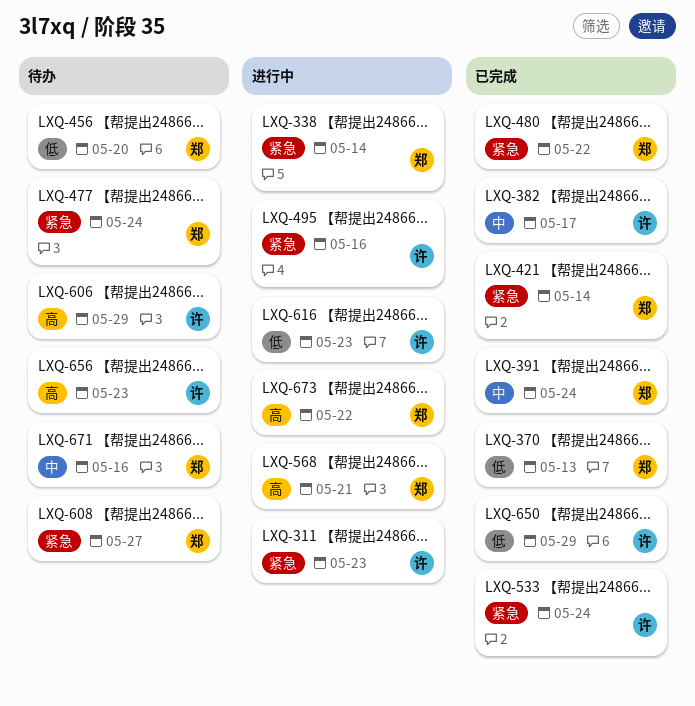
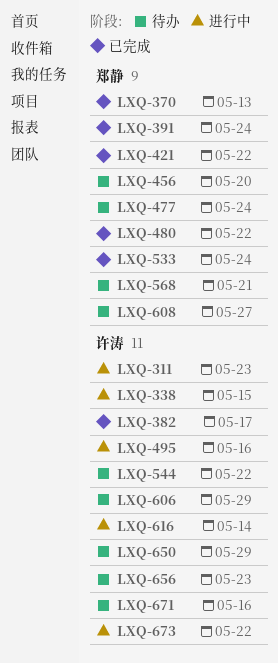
LXQ-338, owner: 郑静 -> 许涛
LXQ-338, due: May 14 -> May 15
LXQ-421, due: May 14 -> May 22
LXQ-533, owner: 许涛 -> 郑静
LXQ-544: none -> present
LXQ-568, status: 进行中 -> 待办
LXQ-616, due: May 23 -> May 14
LXQ-650, status: 已完成 -> 待办
LXQ-671, owner: 郑静 -> 许涛
LXQ-673, owner: 郑静 -> 许涛

